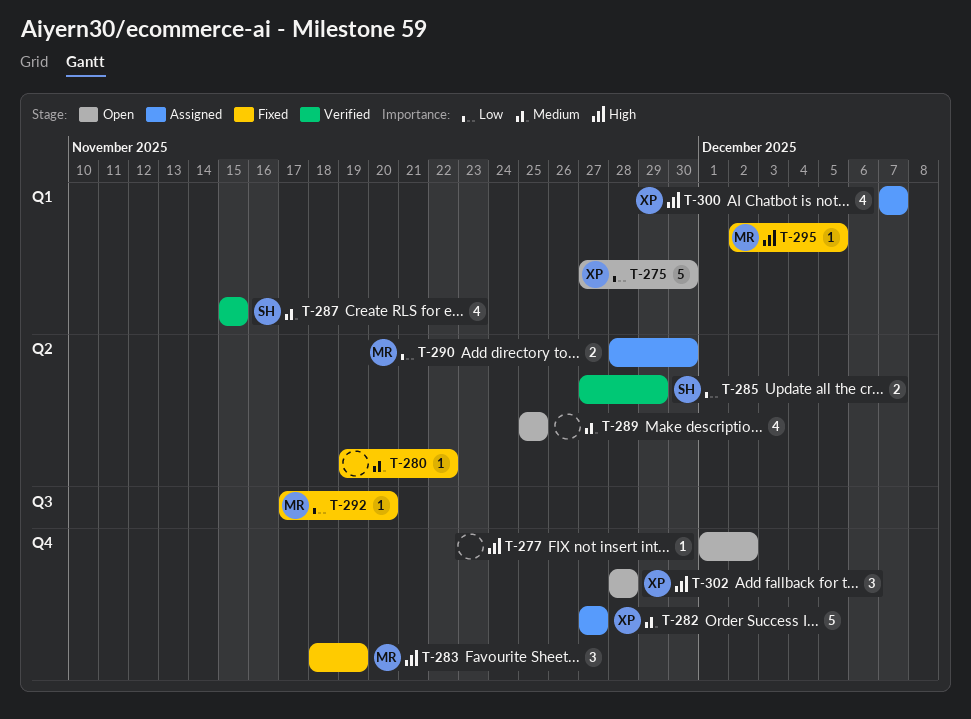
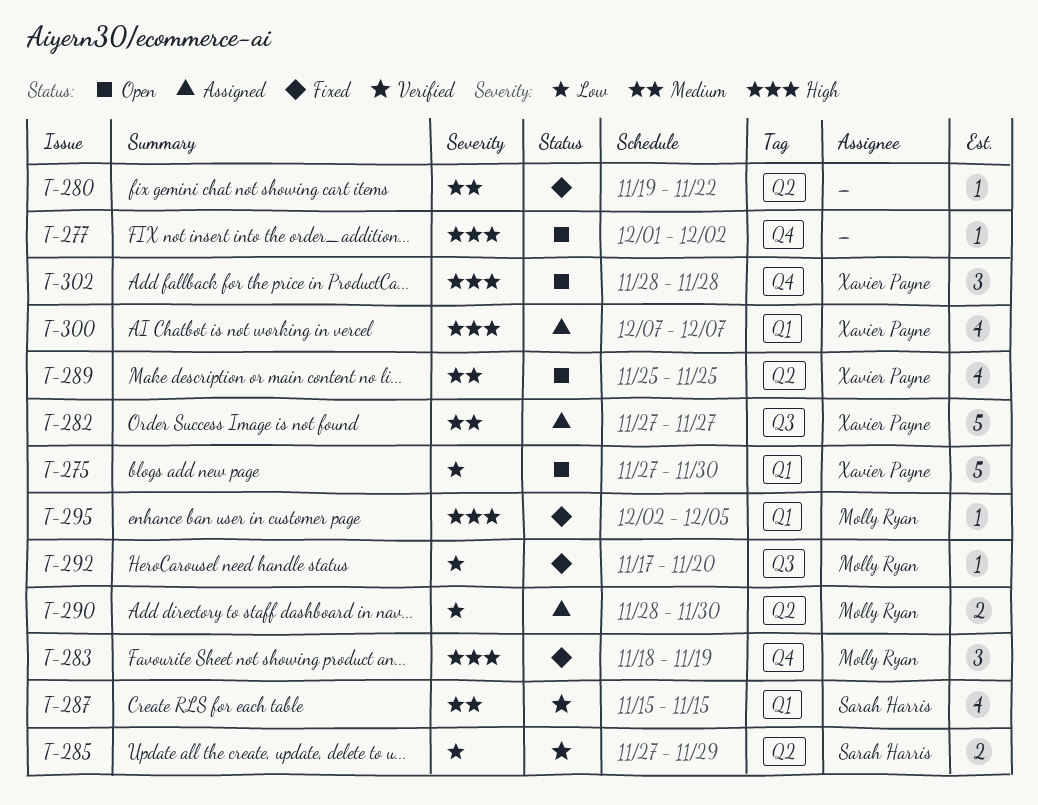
T-282, label: Q4 -> Q3
T-289, owner: none -> Xavier Payne

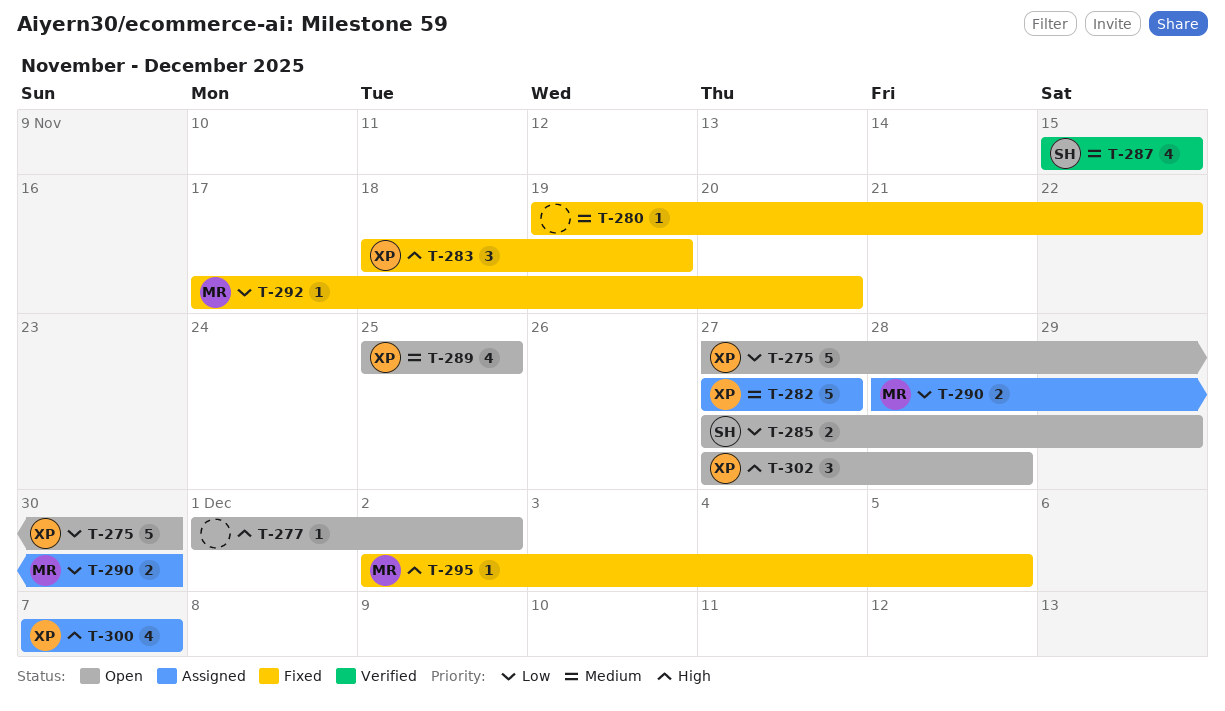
T-283, owner: Molly Ryan -> Xavier Payne
T-285, status: Verified -> Open
T-302, start: Nov 28 -> Nov 27

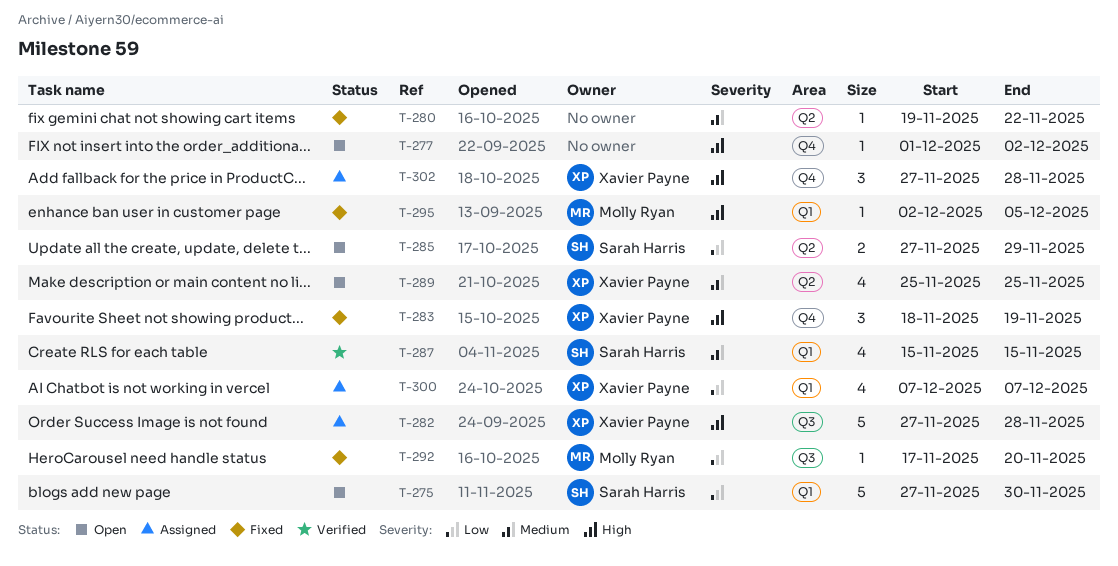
T-275, owner: Xavier Payne -> Sarah Harris
T-282, priority: Medium -> High
T-282, due: Nov 27 -> Nov 28
T-290: present -> none
T-300, priority: High -> Low
T-302, status: Open -> Assigned

